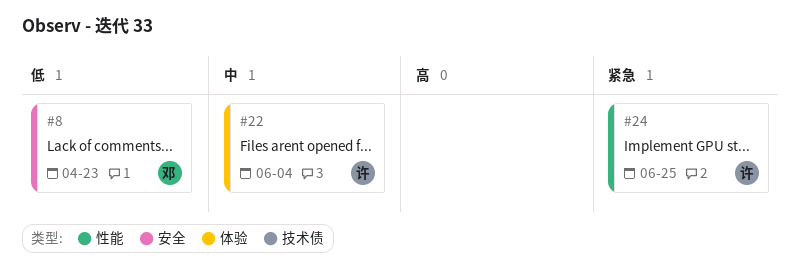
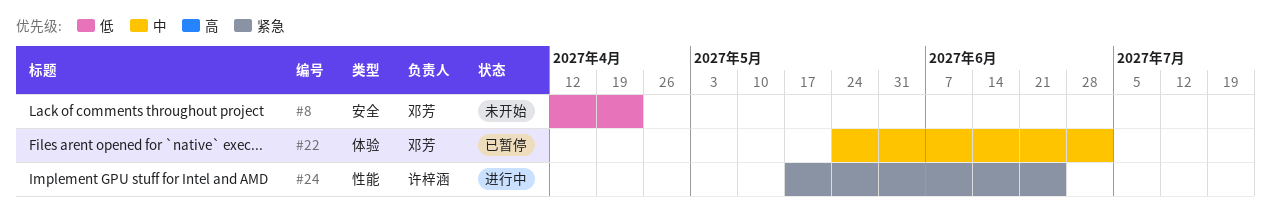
#22, owner: 许梓涵 -> 邓芳
#22, due: Jun 4 -> Jul 2

